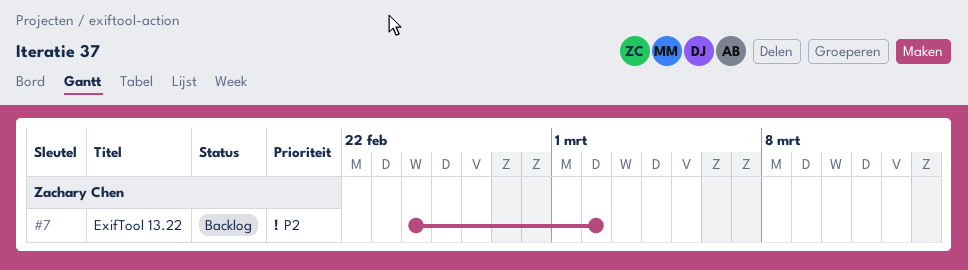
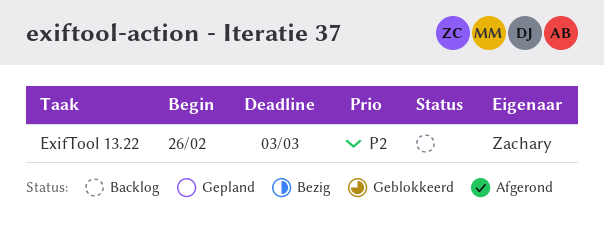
ExifTool 13.22, start: Feb 24 -> Feb 26
ExifTool 13.22, due: Mar 2 -> Mar 3

